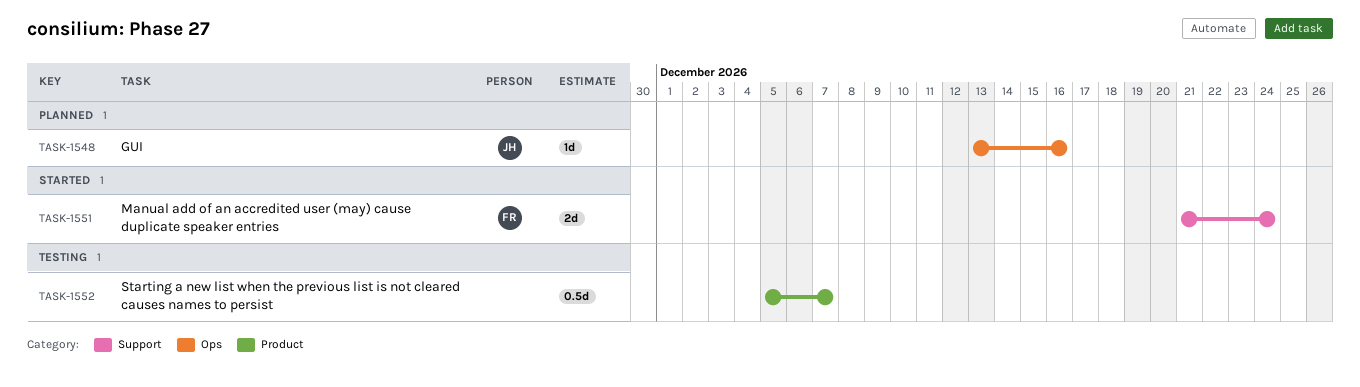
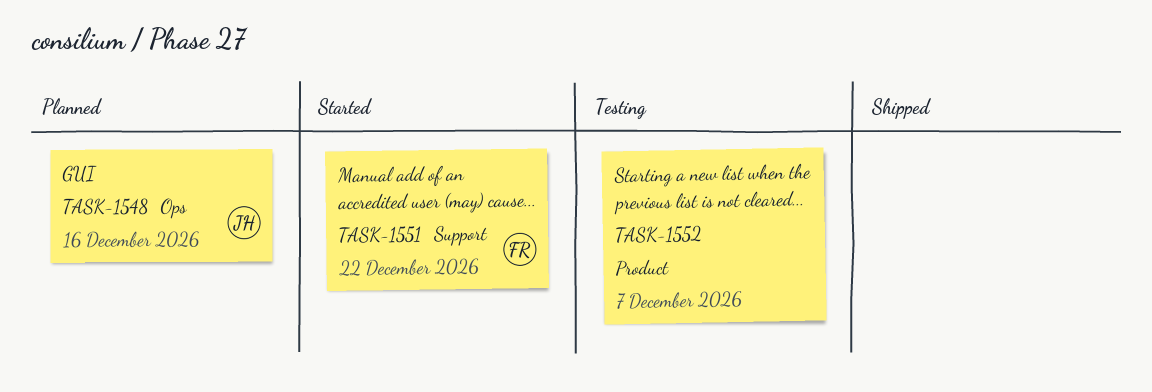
TASK-1551, due: Dec 24 -> Dec 22

